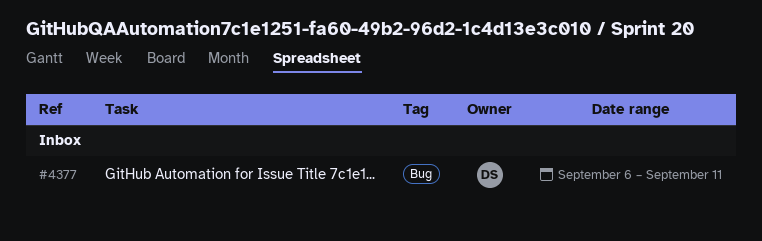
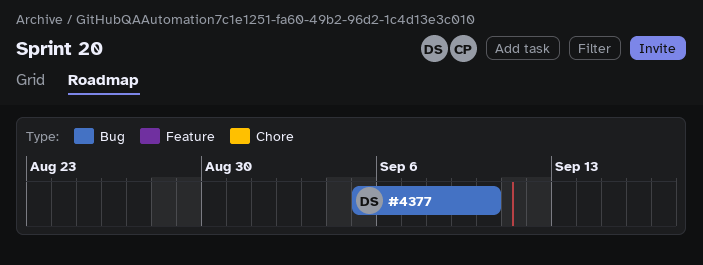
#4377, start: Sep 6 -> Sep 5
#4377, due: Sep 11 -> Sep 10

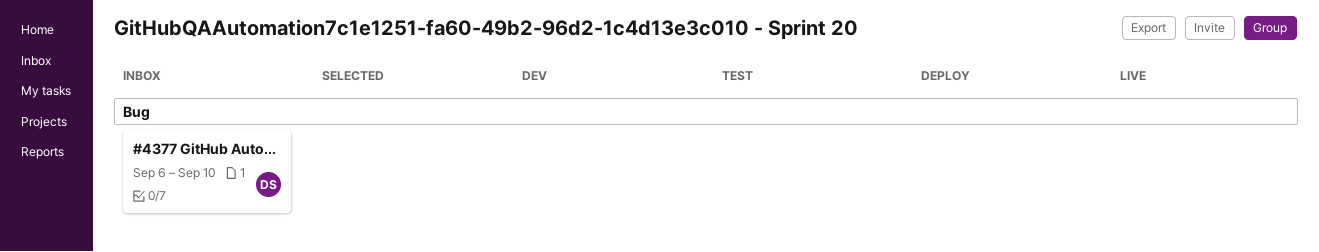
#4377, start: Sep 5 -> Sep 6

